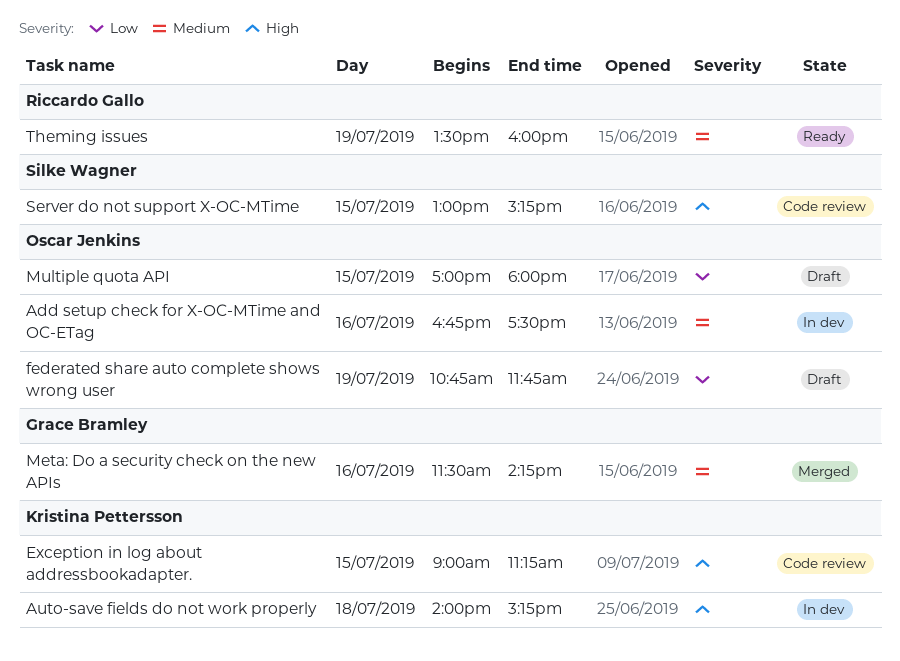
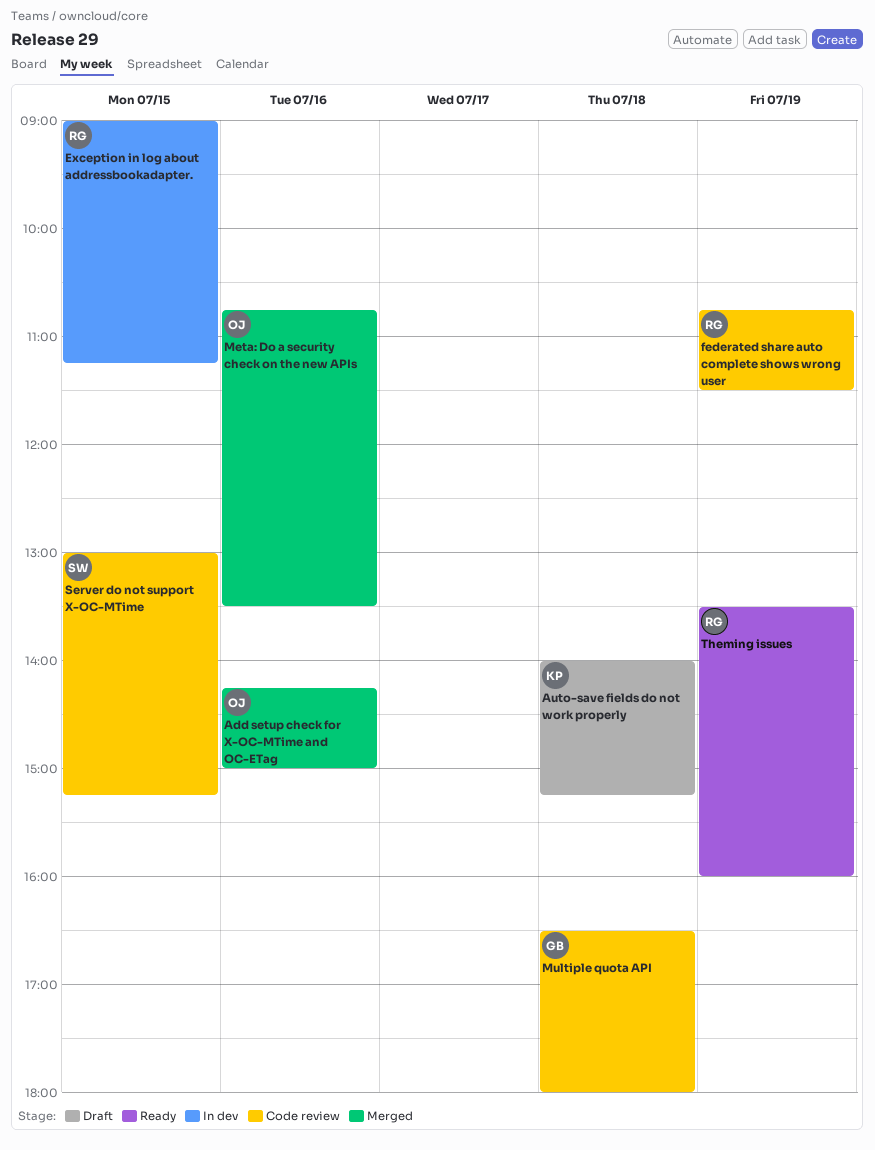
Add setup check for X-OC-MTime and OC-ETag, status: In dev -> Merged
Add setup check for X-OC-MTime and OC-ETag, begins: 16:45 -> 14:15
Add setup check for X-OC-MTime and OC-ETag, ends: 17:30 -> 15:00
Auto-save fields do not work properly, status: In dev -> Draft
Exception in log about addressbookadapter., status: Code review -> In dev
Exception in log about addressbookadapter., owner: Kristina Pettersson -> Riccardo Gallo
federated share auto complete shows wrong user, status: Draft -> Code review
federated share auto complete shows wrong user, owner: Oscar Jenkins -> Riccardo Gallo
federated share auto complete shows wrong user, ends: 11:45 -> 11:30
Meta: Do a security check on the new APIs, owner: Grace Bramley -> Oscar Jenkins
Meta: Do a security check on the new APIs, begins: 11:30 -> 10:45
Meta: Do a security check on the new APIs, ends: 14:15 -> 13:30
Multiple quota API, status: Draft -> Code review
Multiple quota API, owner: Oscar Jenkins -> Grace Bramley
Multiple quota API, day: Jul 15 -> Jul 18
Multiple quota API, begins: 17:00 -> 16:30

